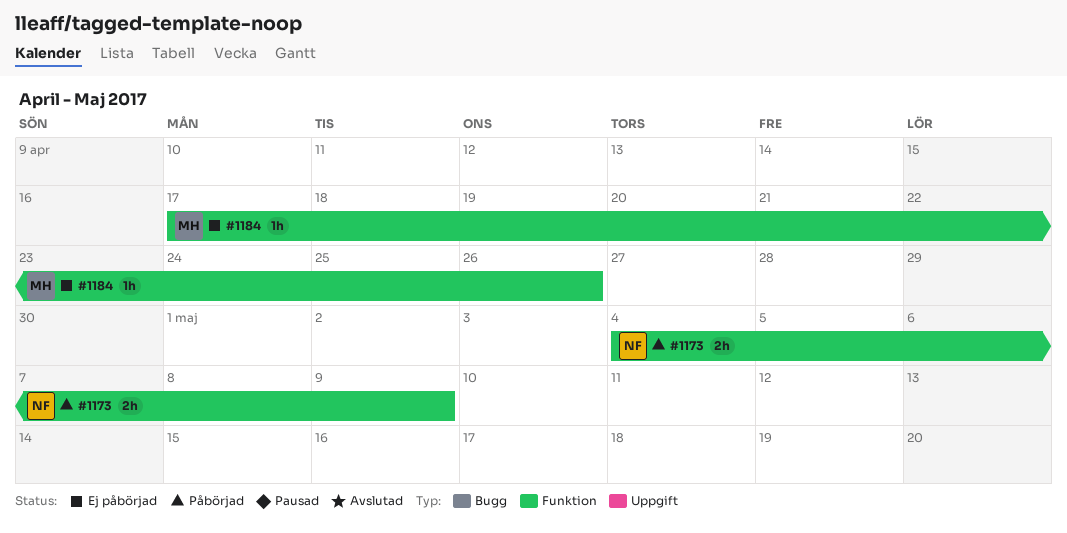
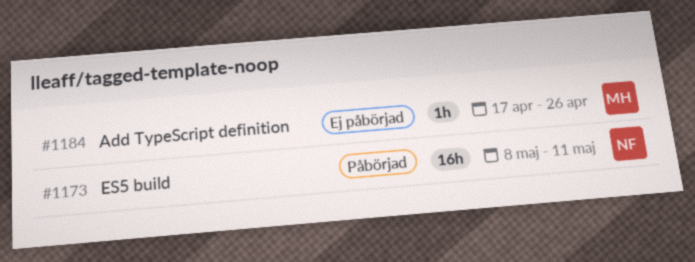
#1173, estimate: 2h -> 16h
#1173, start: May 4 -> May 8
#1173, due: May 9 -> May 11

